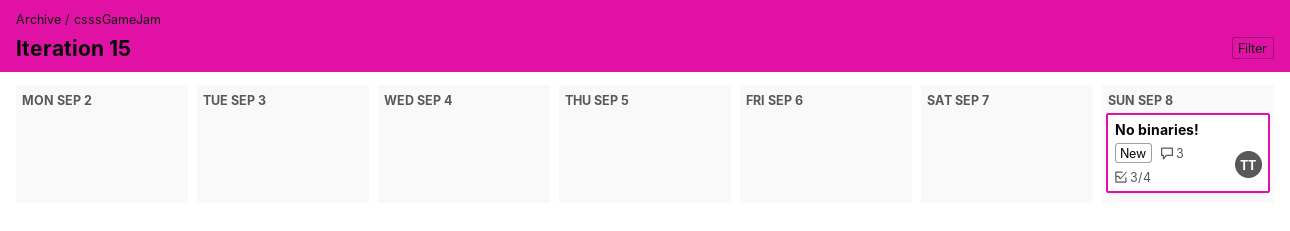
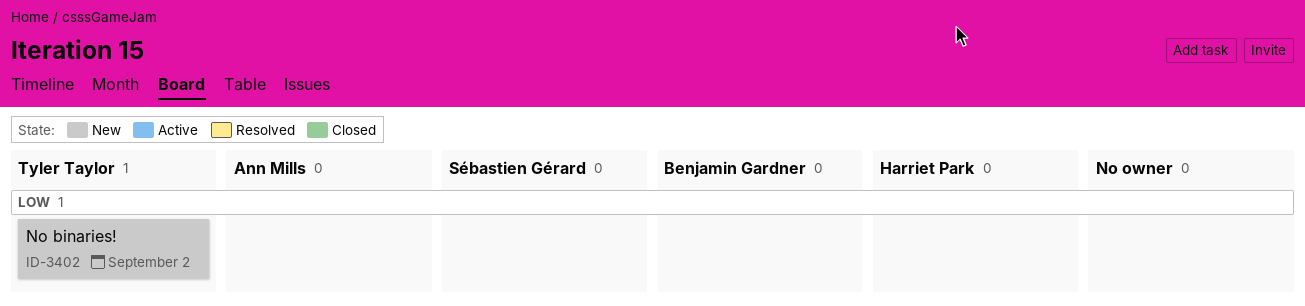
No binaries!, due: Sep 8 -> Sep 2

